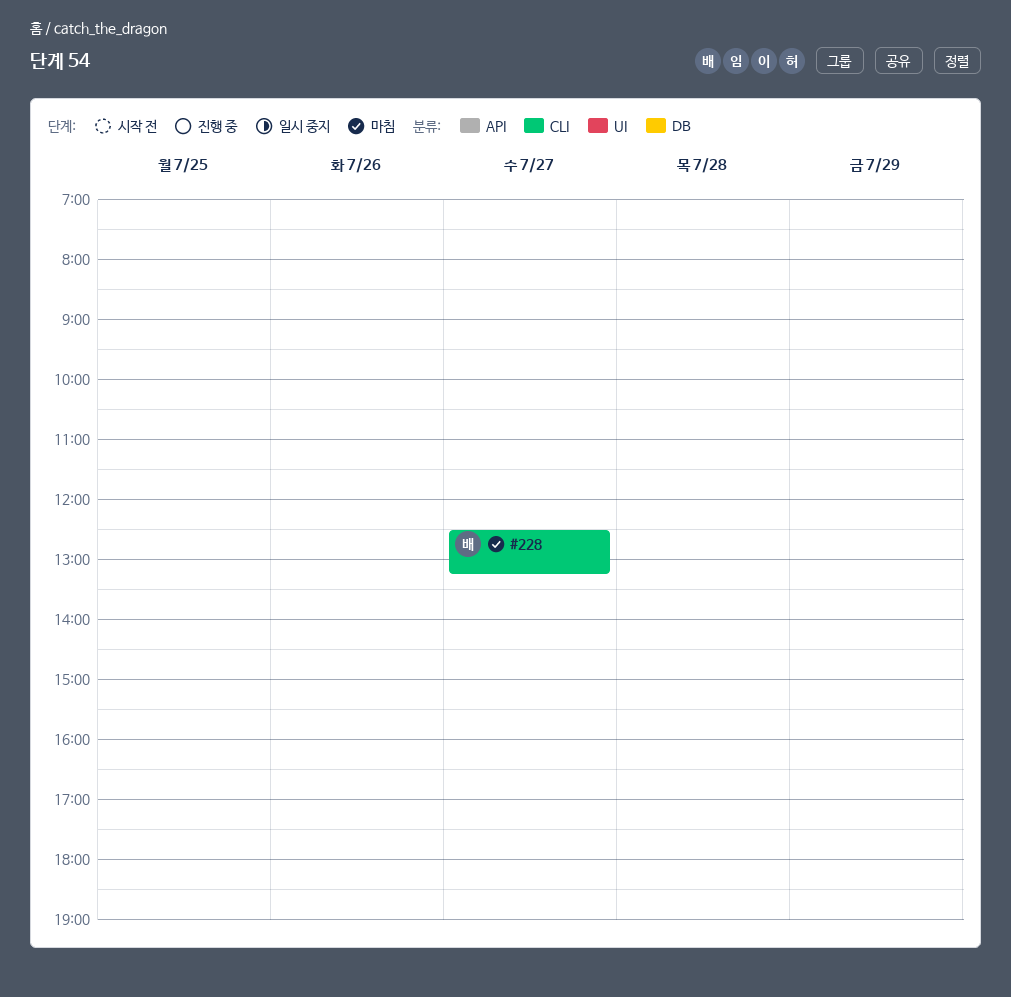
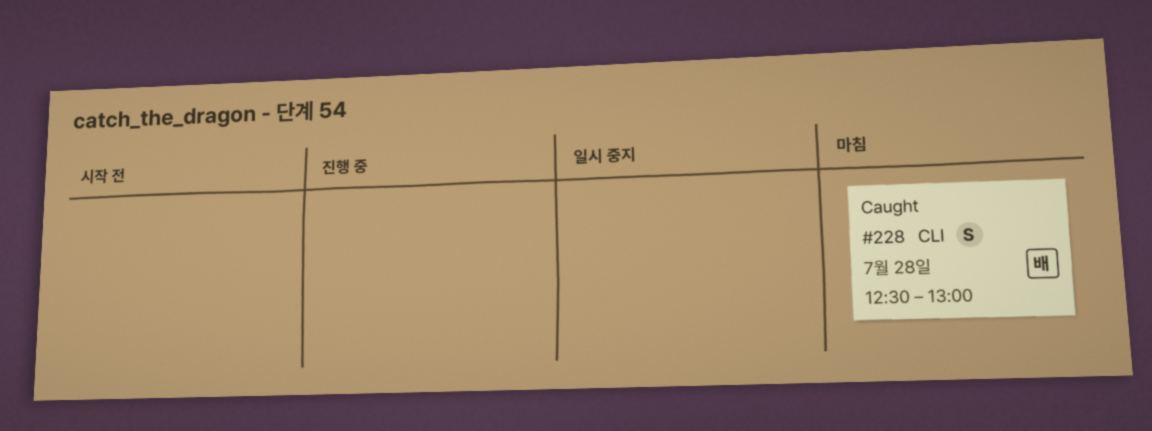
#228, day: Jul 27 -> Jul 28
#228, ends: 13:15 -> 13:00

